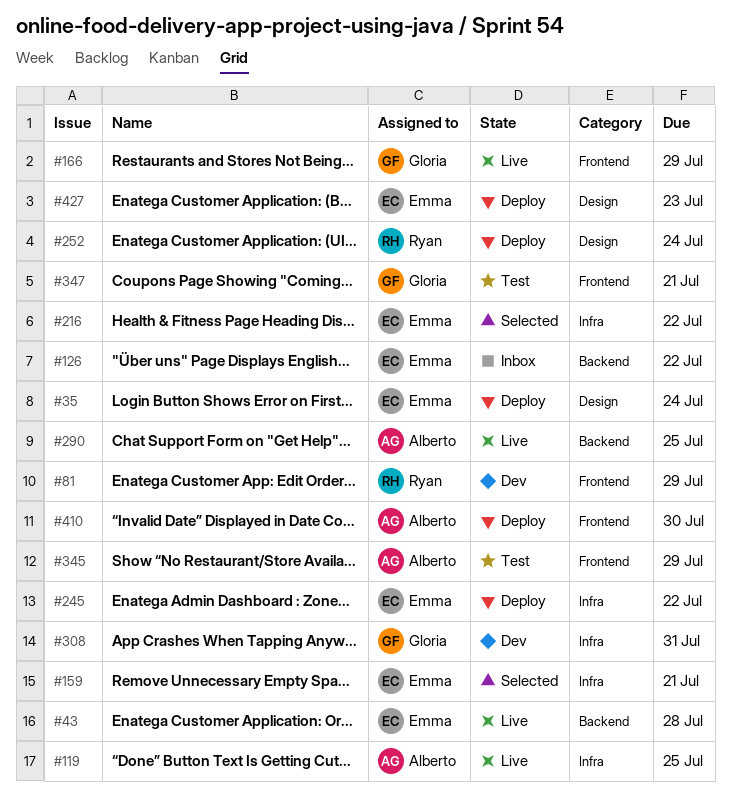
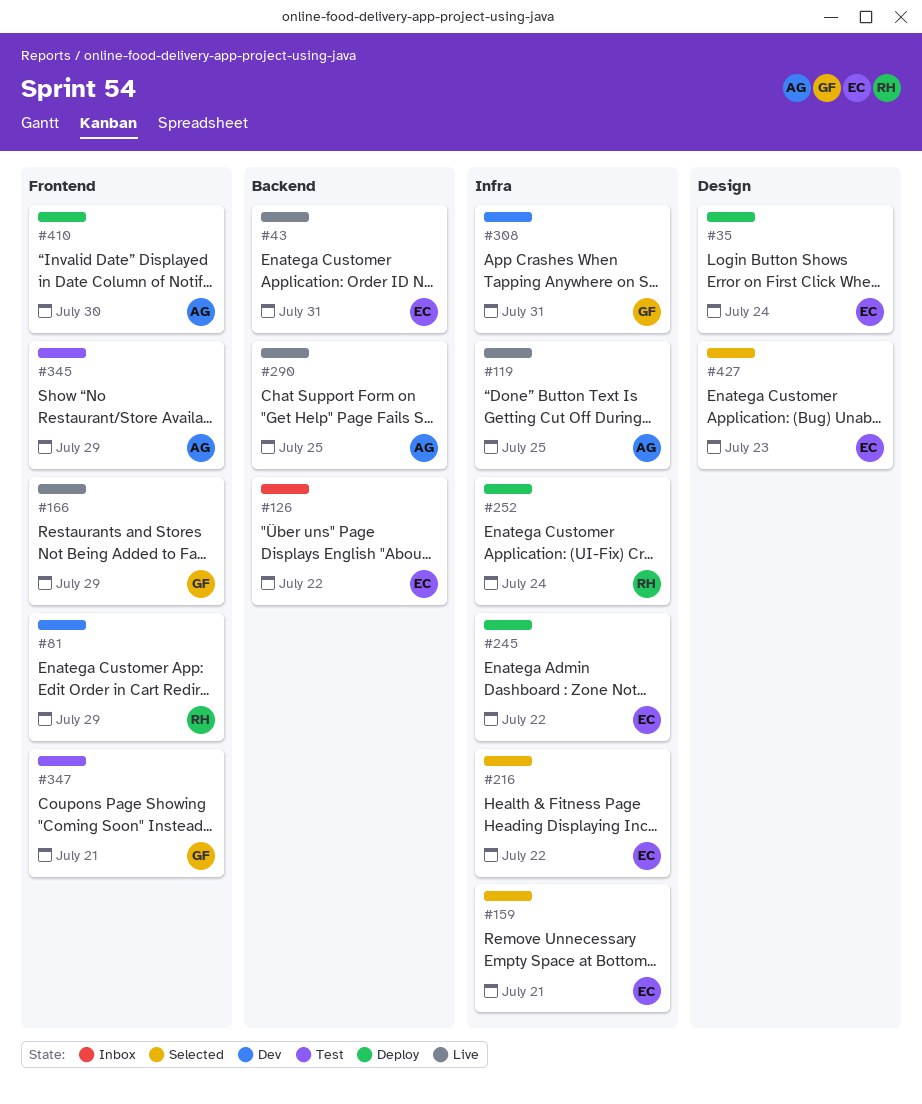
#43, due: Jul 28 -> Jul 31
#252, label: Design -> Infra
#427, status: Deploy -> Selected

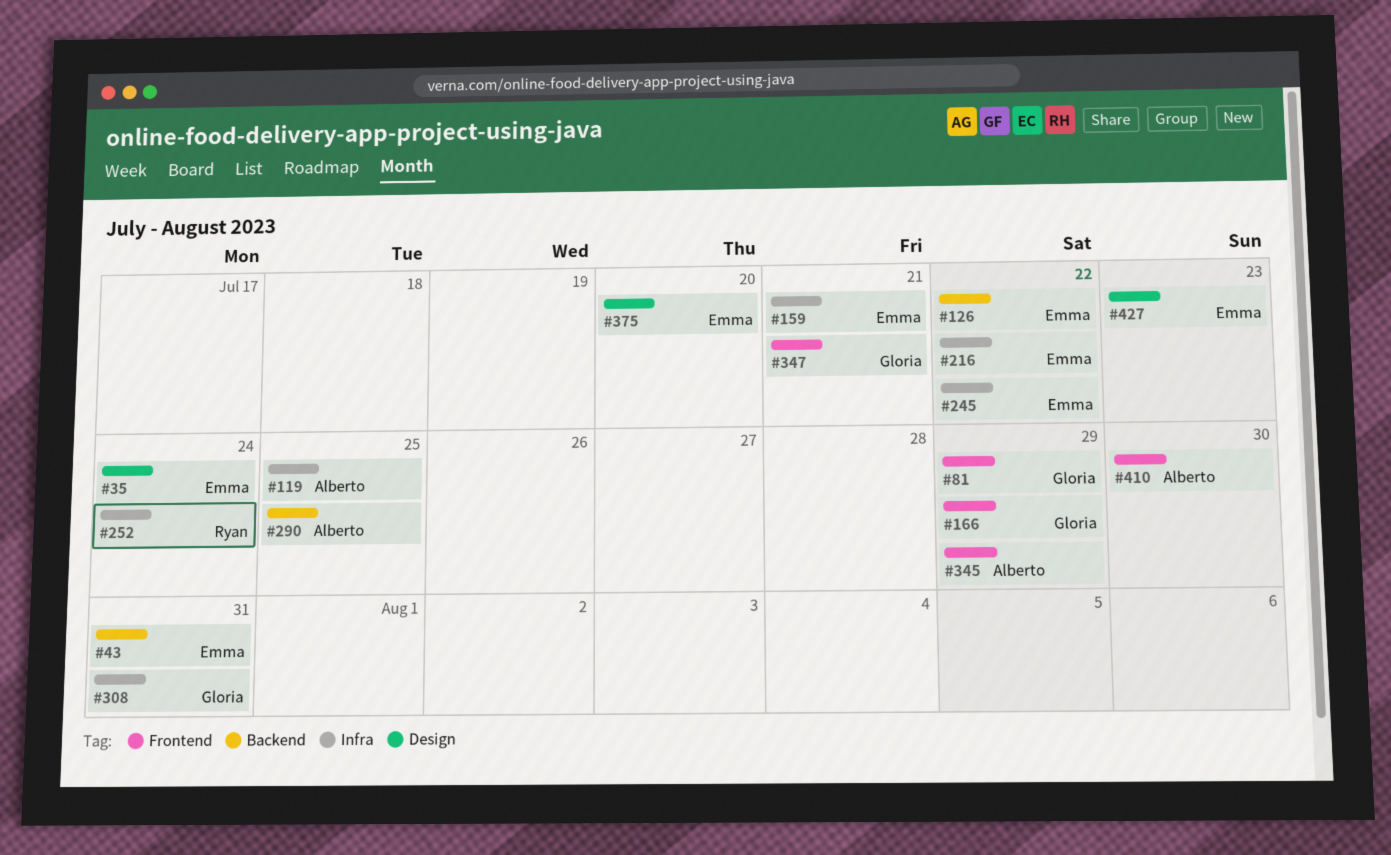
#81, owner: Ryan -> Gloria
#375: none -> present

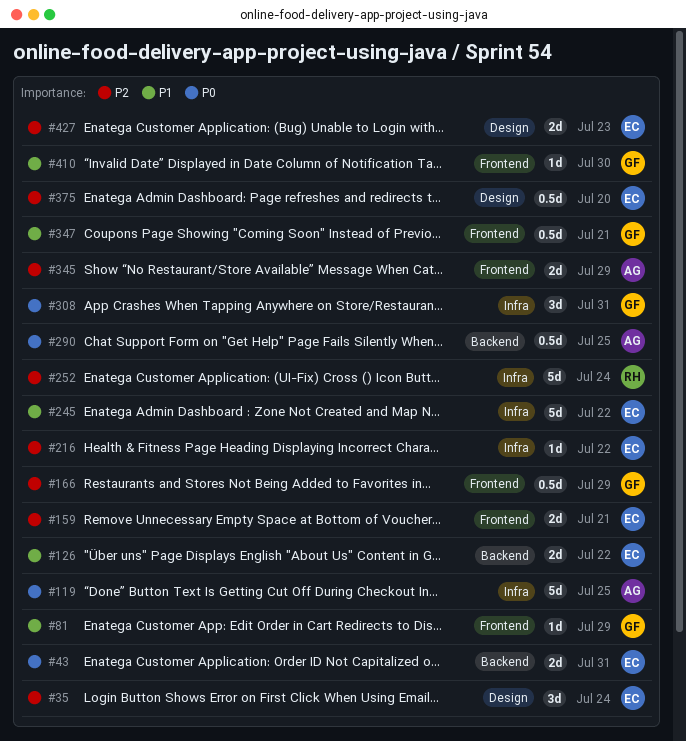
#159, label: Infra -> Frontend
#410, owner: Alberto -> Gloria

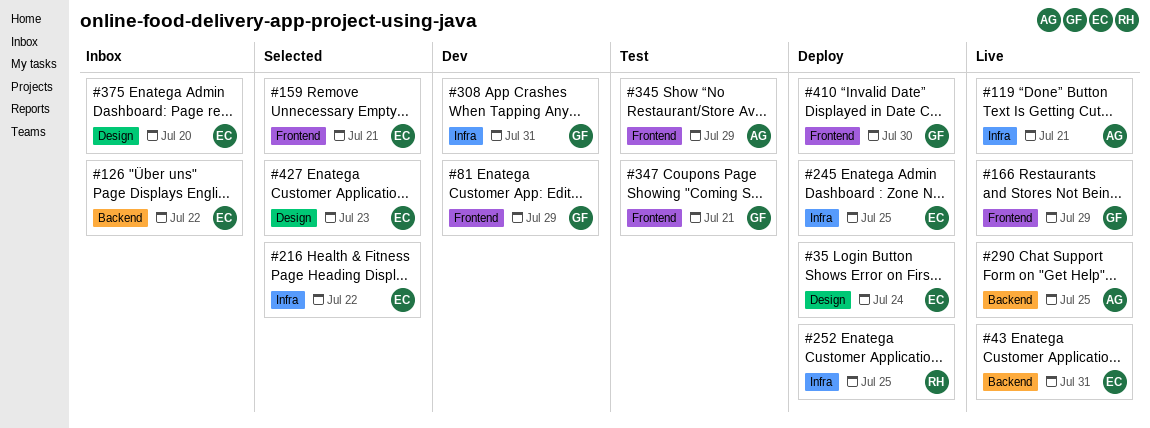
#119, due: Jul 25 -> Jul 21
#245, due: Jul 22 -> Jul 25
#252, due: Jul 24 -> Jul 25

